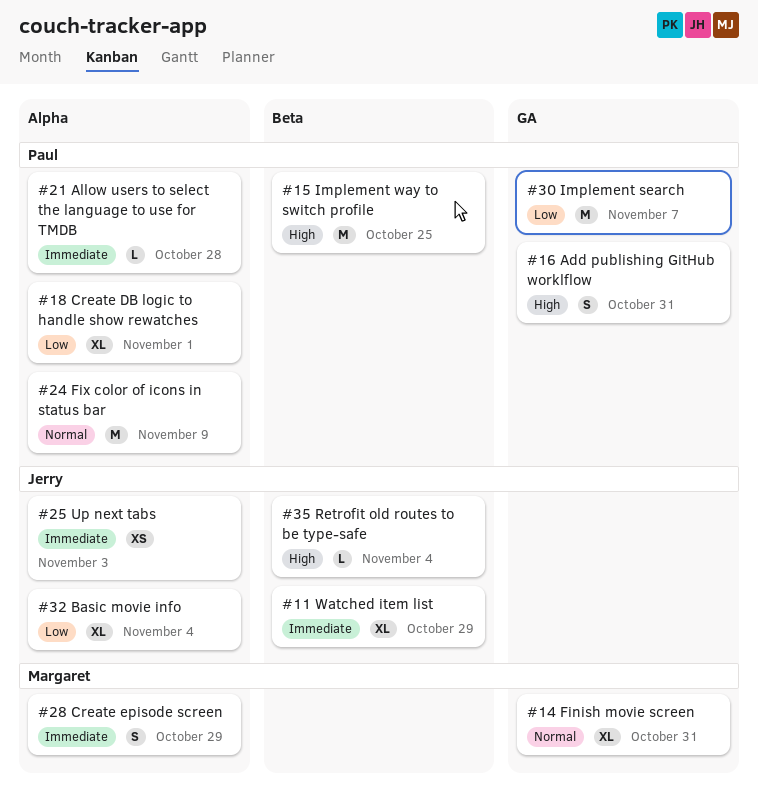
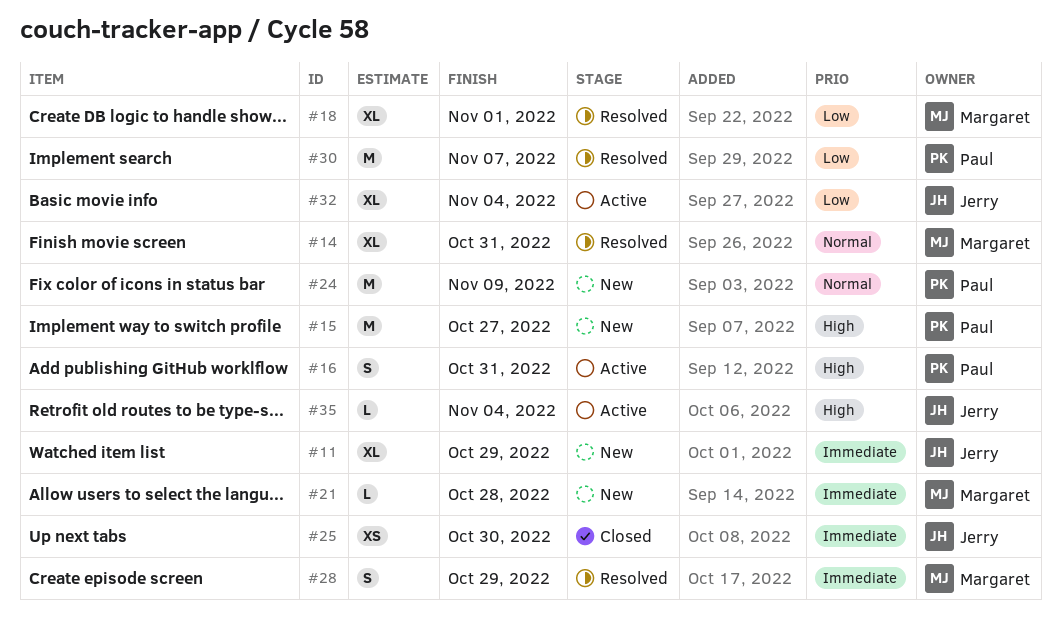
#15, due: Oct 25 -> Oct 27
#18, owner: Paul -> Margaret
#21, owner: Paul -> Margaret
#25, due: Nov 3 -> Oct 30

